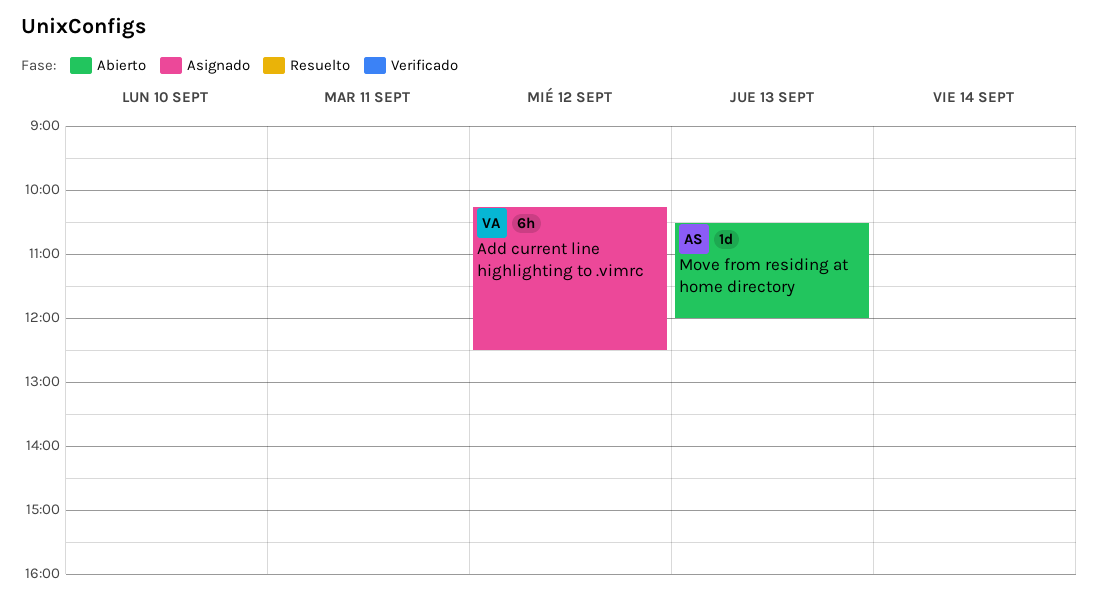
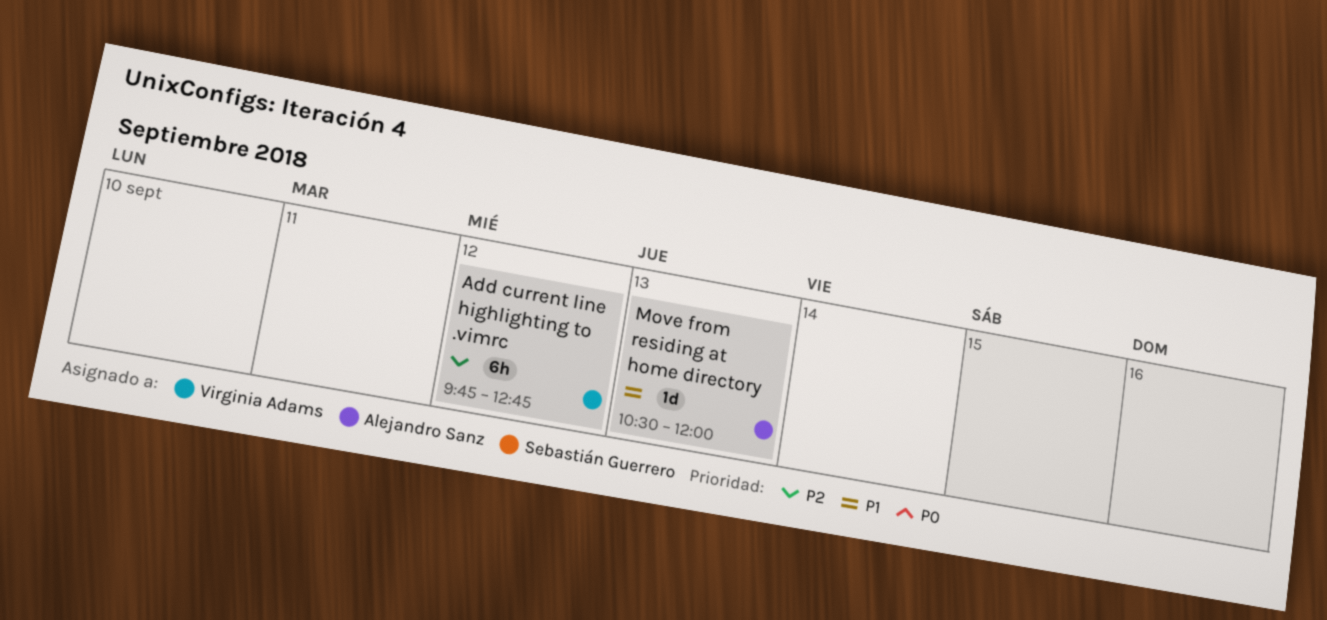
Add current line highlighting to .vimrc, begins: 10:15 -> 09:45
Add current line highlighting to .vimrc, ends: 12:30 -> 12:45

